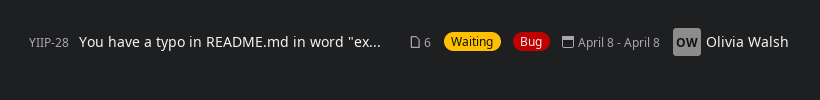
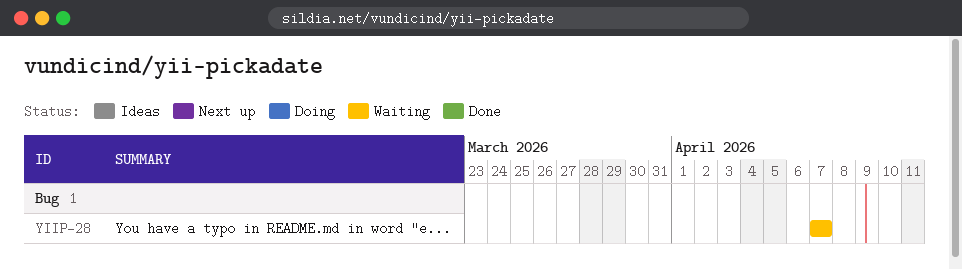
YIIP-28, start: Apr 8 -> Apr 7
YIIP-28, due: Apr 8 -> Apr 7

